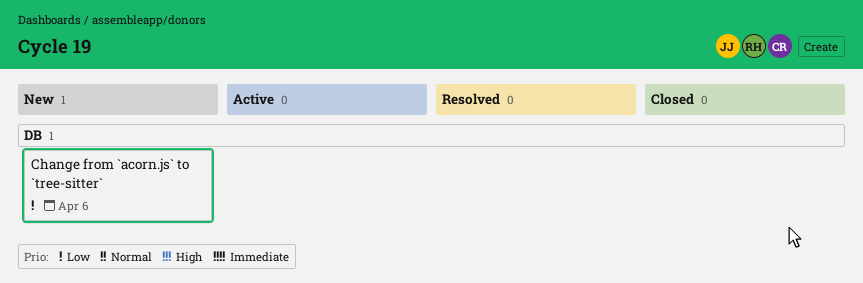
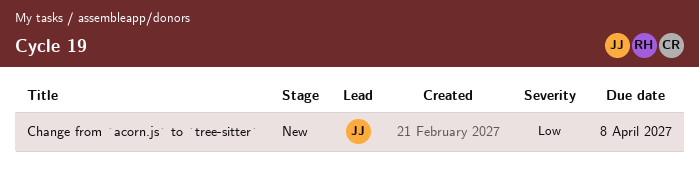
Change from `acorn.js` to `tree-sitter`, due: Apr 6 -> Apr 8

